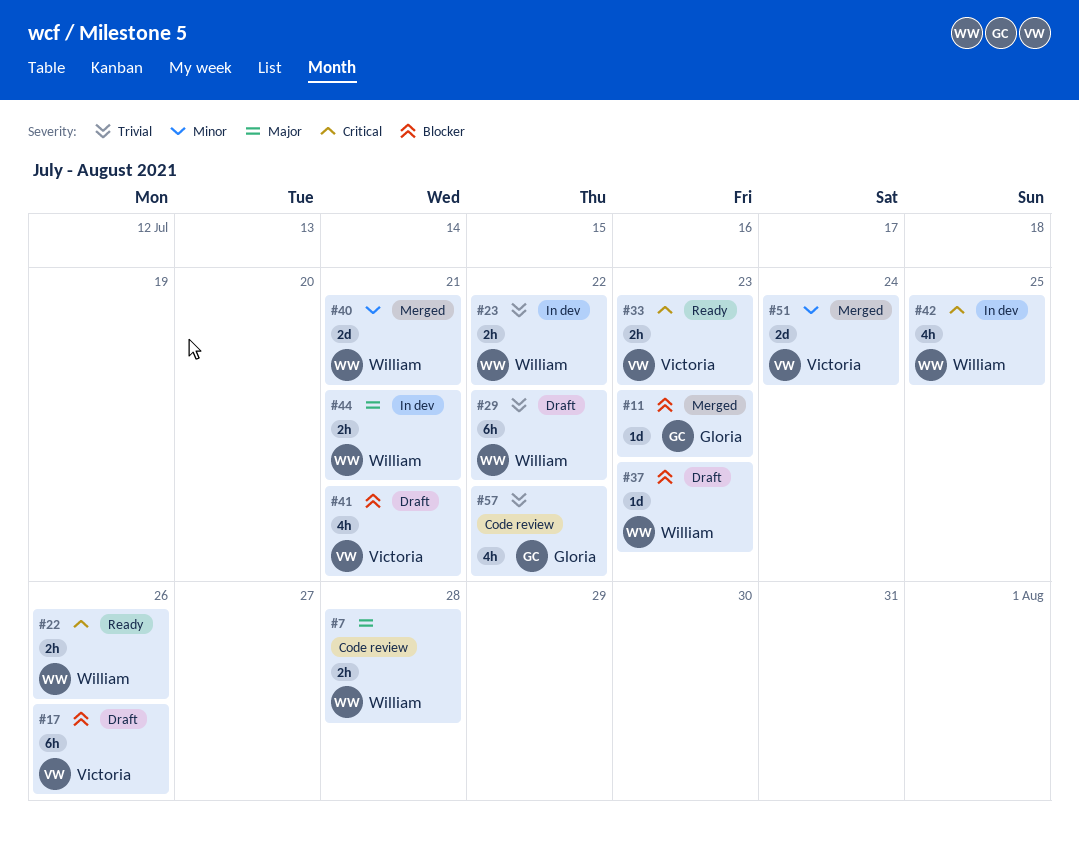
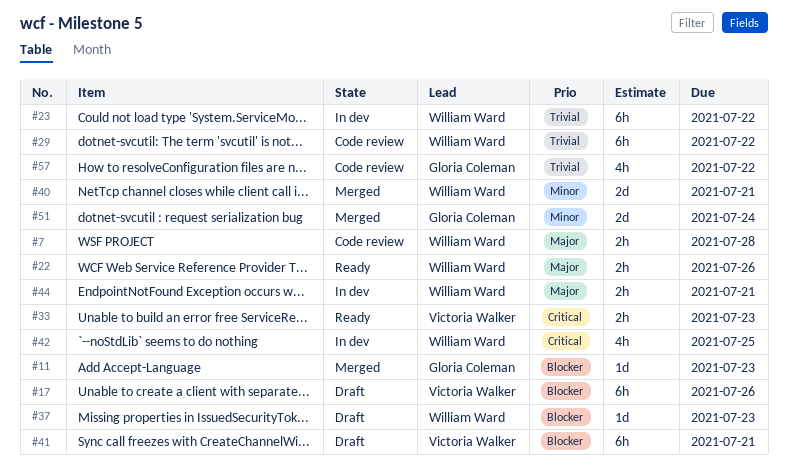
#22, priority: Critical -> Major
#23, estimate: 2h -> 6h
#29, status: Draft -> Code review
#41, estimate: 4h -> 6h
#51, owner: Victoria Walker -> Gloria Coleman

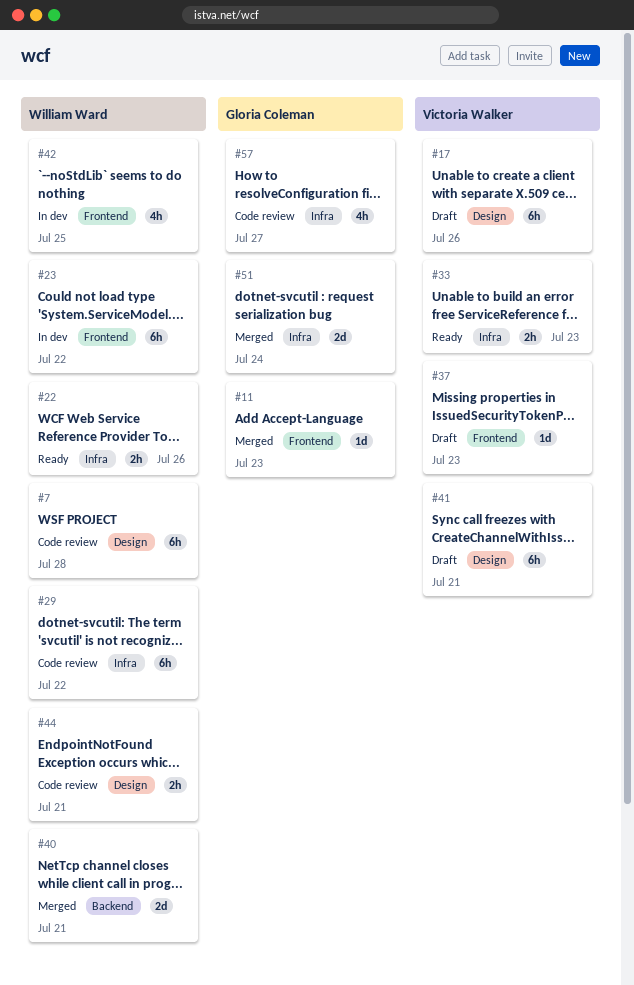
#7, estimate: 2h -> 6h
#37, owner: William Ward -> Victoria Walker
#44, status: In dev -> Code review
#57, due: Jul 22 -> Jul 27

